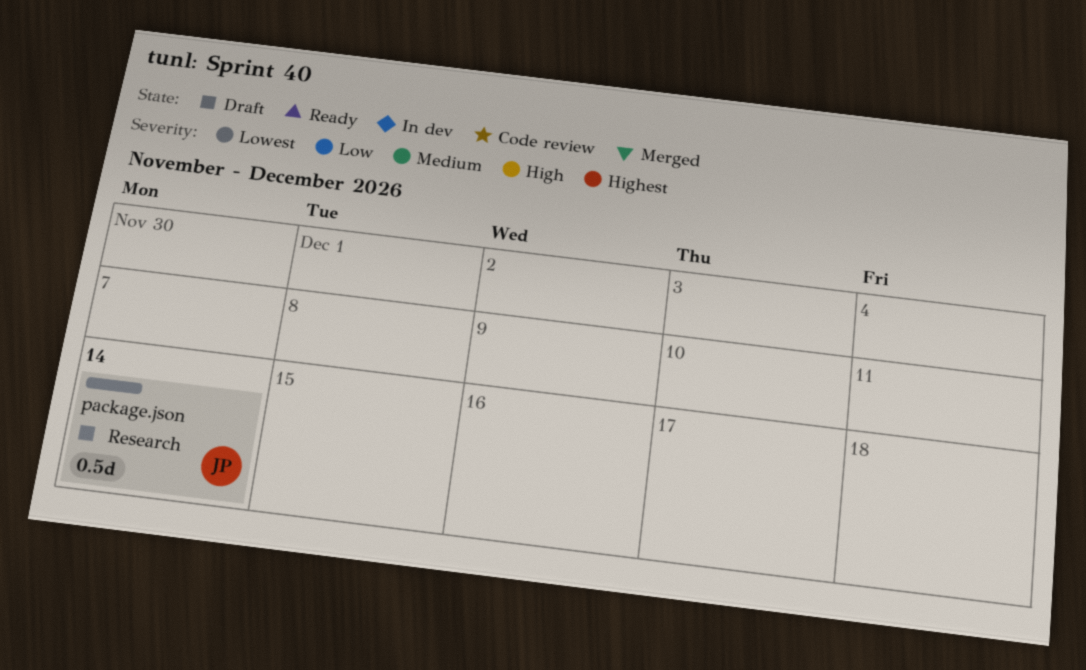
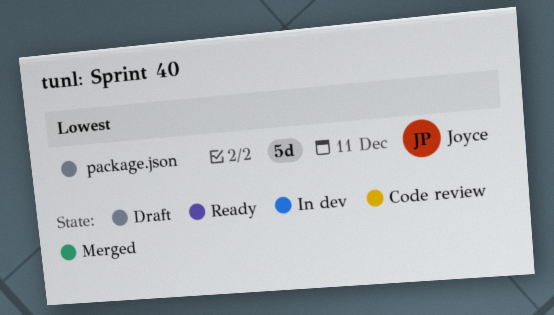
package.json, estimate: 0.5d -> 5d
package.json, due: Dec 14 -> Dec 11

